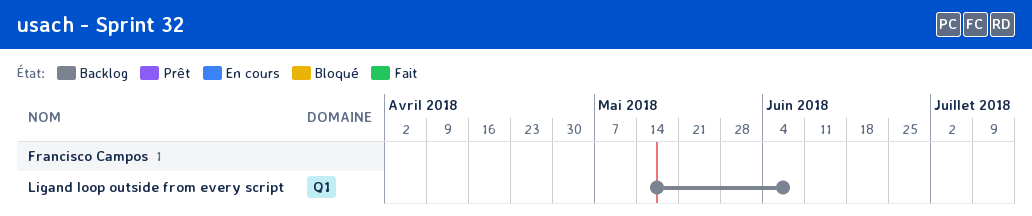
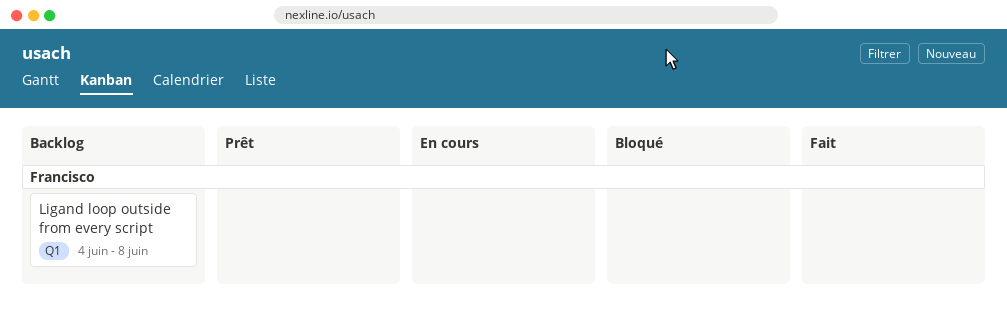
Ligand loop outside from every script, start: May 14 -> Jun 4

